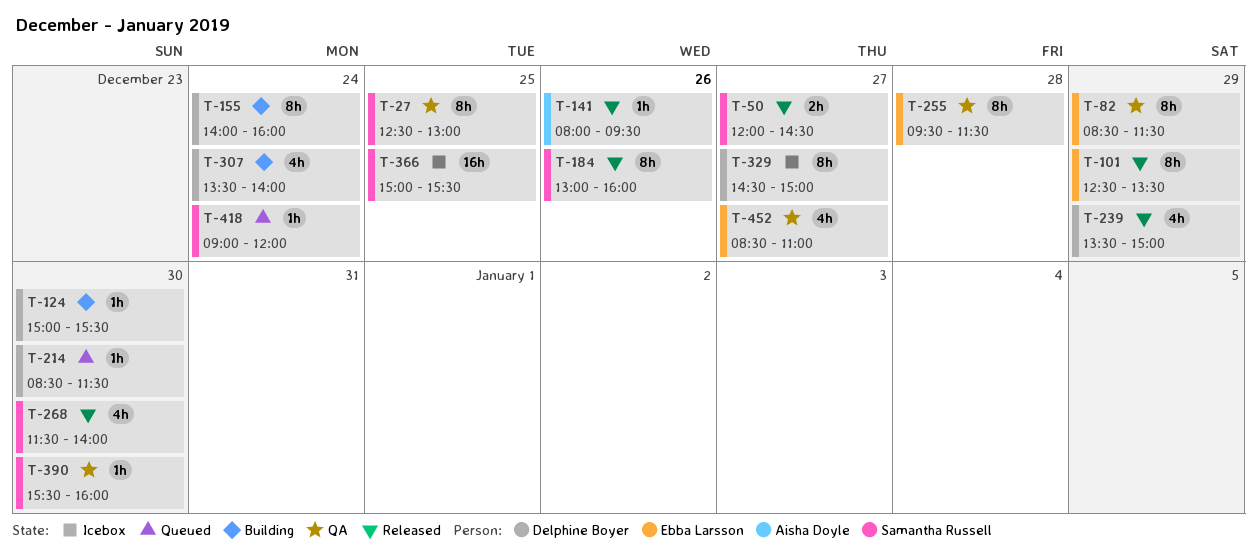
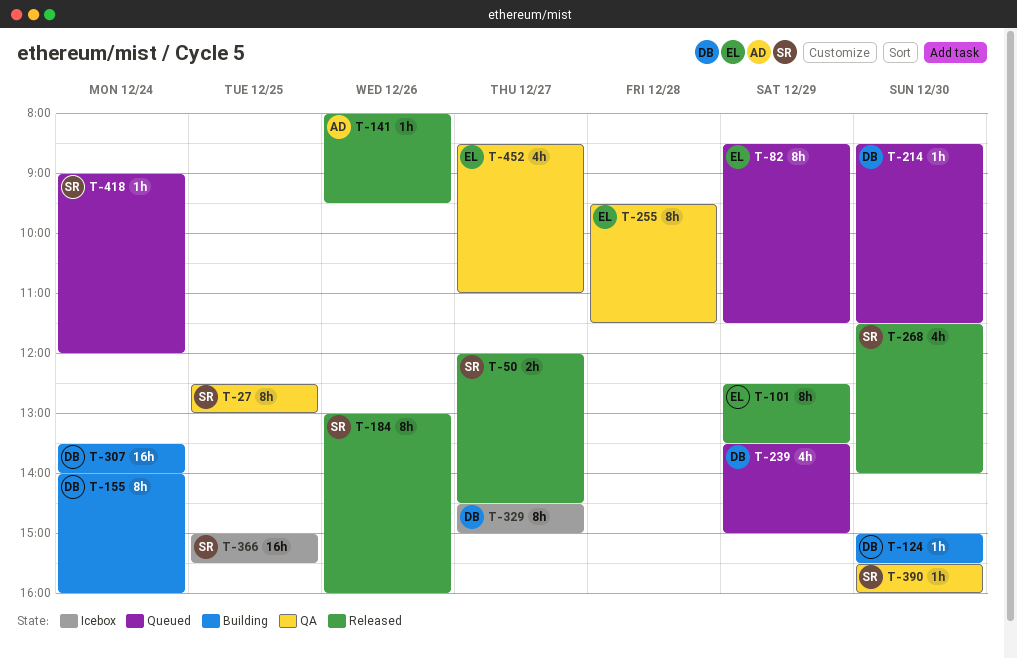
T-82, status: QA -> Queued
T-239, status: Released -> Queued
T-307, estimate: 4h -> 16h

